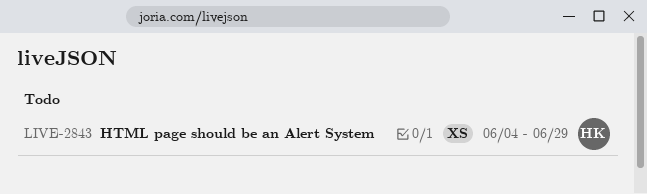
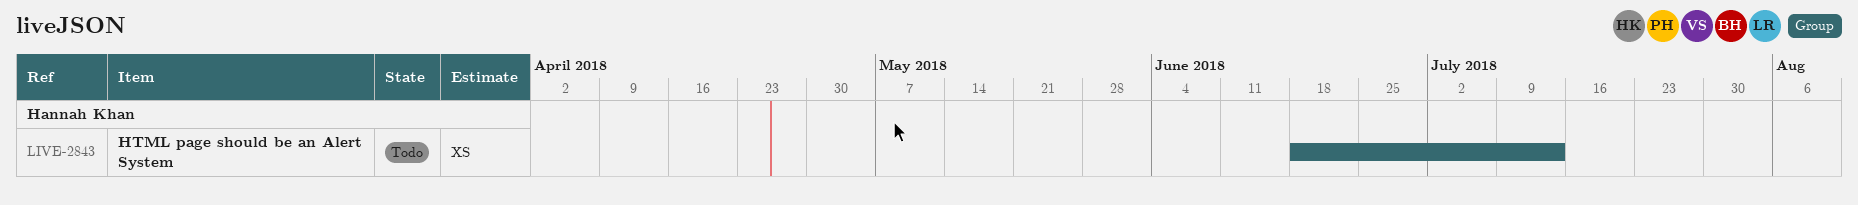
LIVE-2843, start: Jun 4 -> Jun 18
LIVE-2843, due: Jun 29 -> Jul 13

